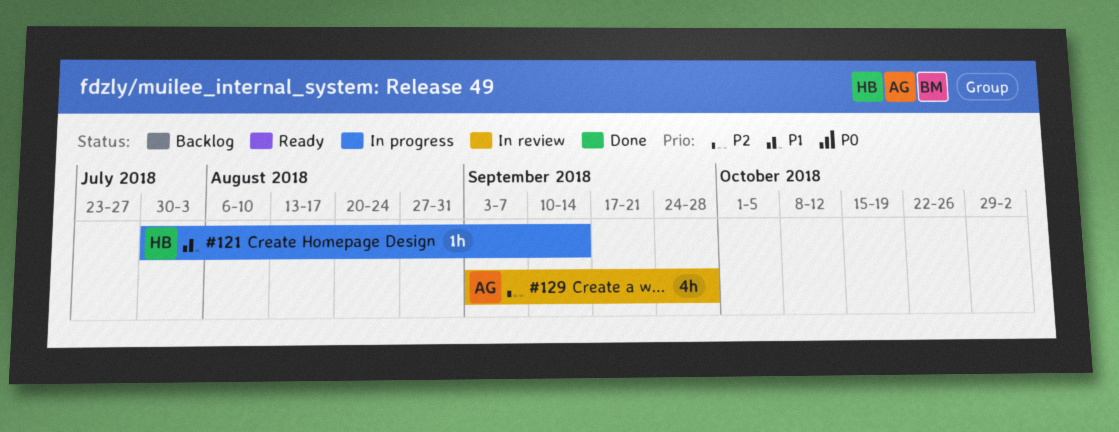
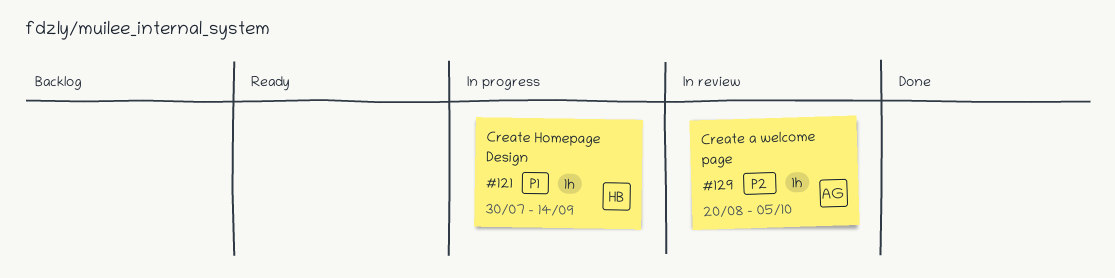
#129, estimate: 4h -> 1h
#129, start: Sep 3 -> Aug 20
#129, due: Sep 28 -> Oct 5

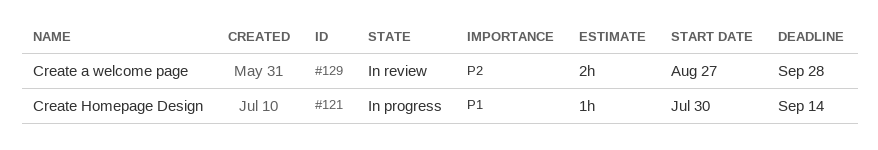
#129, estimate: 1h -> 2h
#129, start: Aug 20 -> Aug 27
#129, due: Oct 5 -> Sep 28

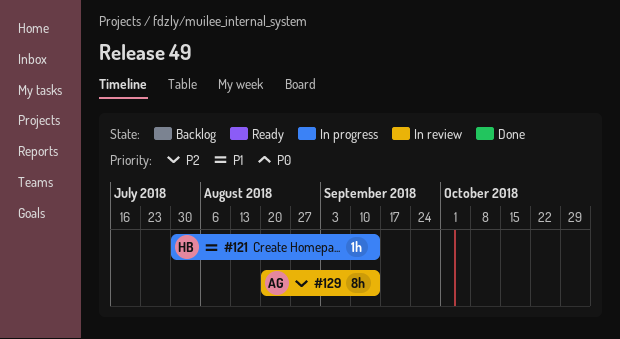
#129, estimate: 2h -> 8h
#129, start: Aug 27 -> Aug 20
#129, due: Sep 28 -> Sep 14

